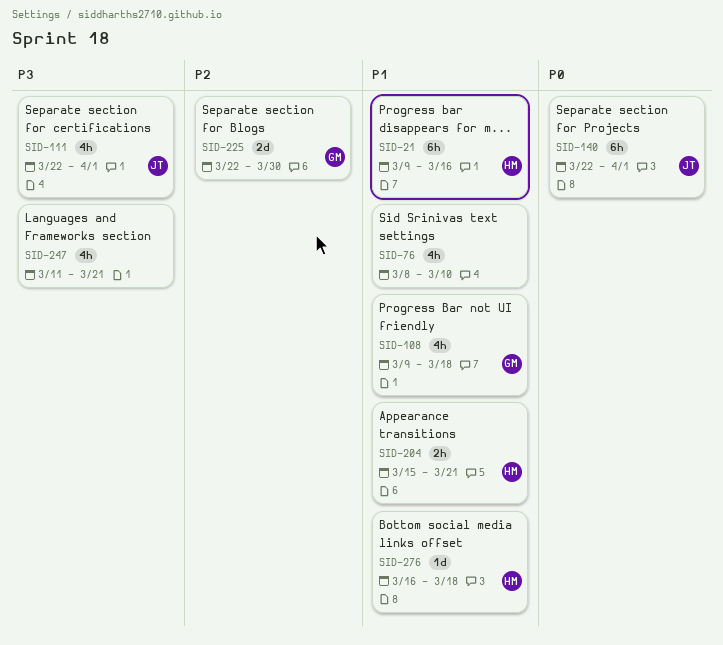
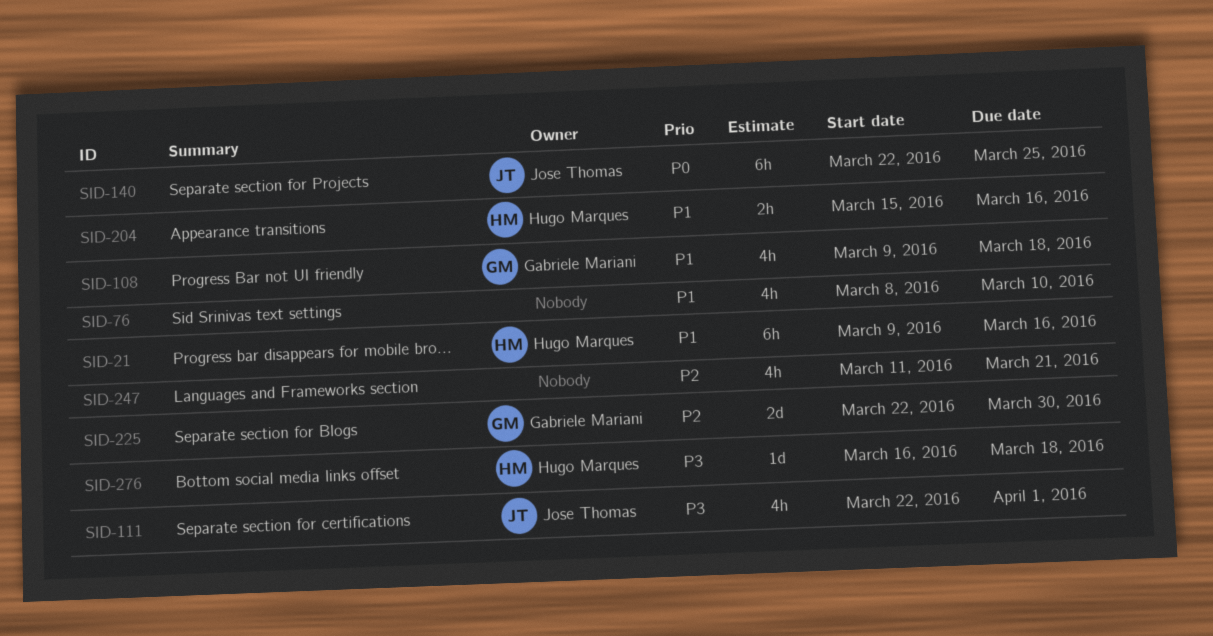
SID-140, due: Apr 1 -> Mar 25
SID-204, due: Mar 21 -> Mar 16
SID-247, priority: P3 -> P2
SID-276, priority: P1 -> P3

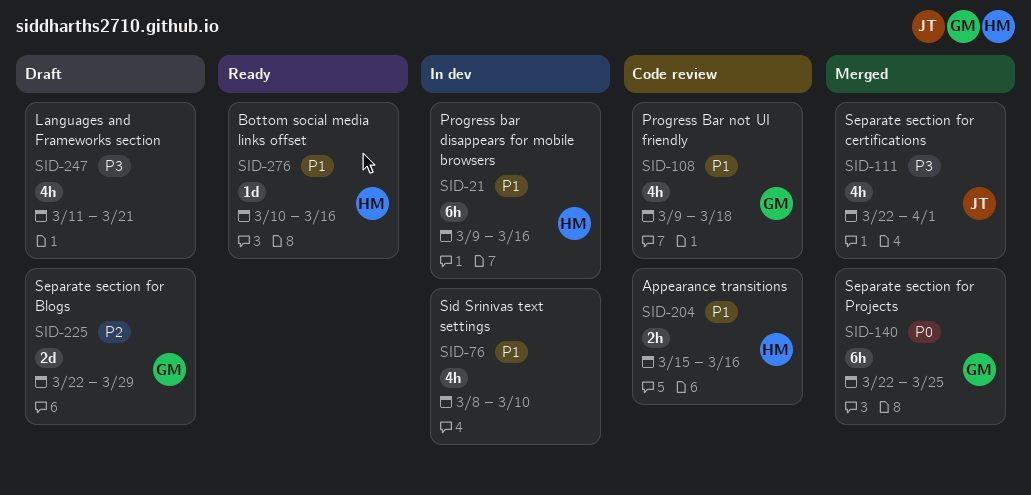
SID-140, owner: Jose Thomas -> Gabriele Mariani
SID-225, due: Mar 30 -> Mar 29
SID-247, priority: P2 -> P3
SID-276, priority: P3 -> P1
SID-276, start: Mar 16 -> Mar 10
SID-276, due: Mar 18 -> Mar 16

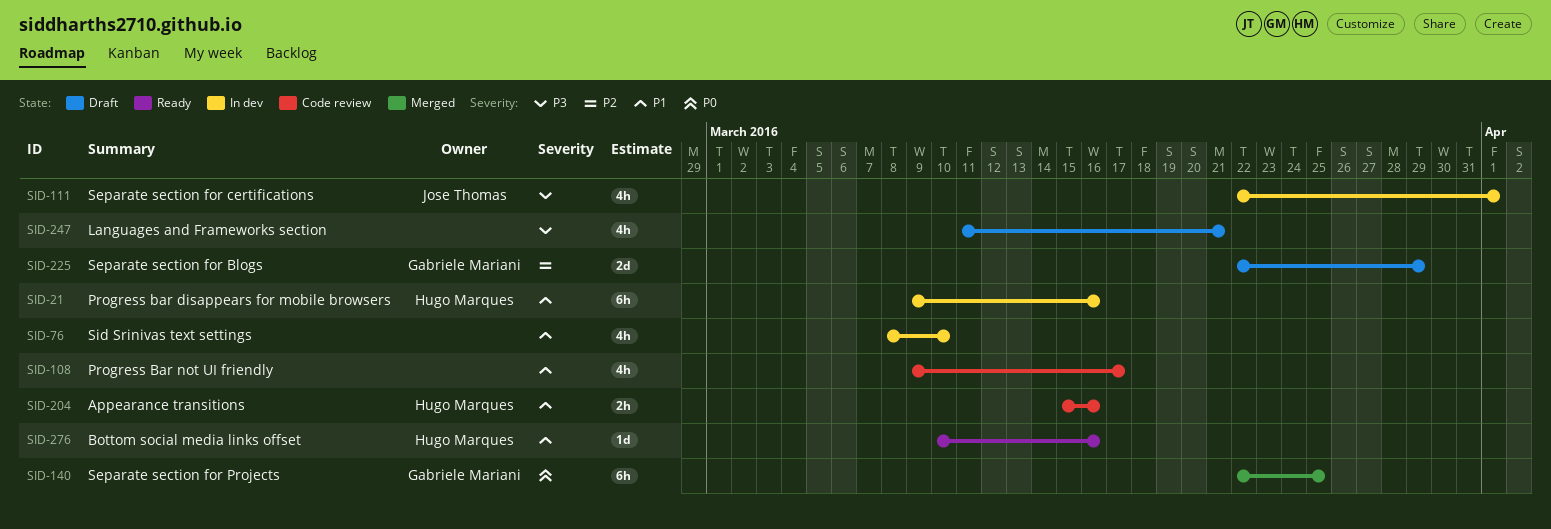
SID-108, owner: Gabriele Mariani -> none
SID-108, due: Mar 18 -> Mar 17
SID-111, status: Merged -> In dev

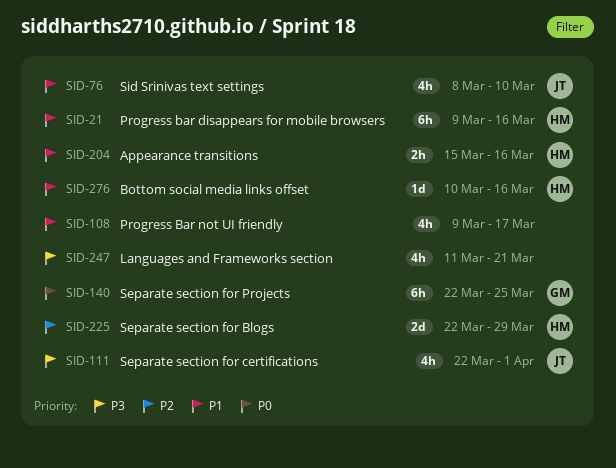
SID-76, owner: none -> Jose Thomas
SID-225, owner: Gabriele Mariani -> Hugo Marques

